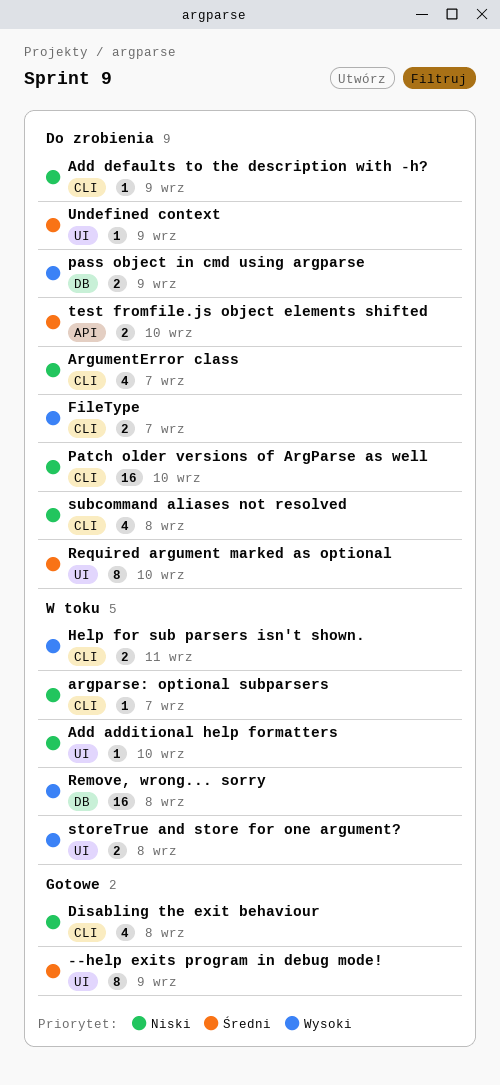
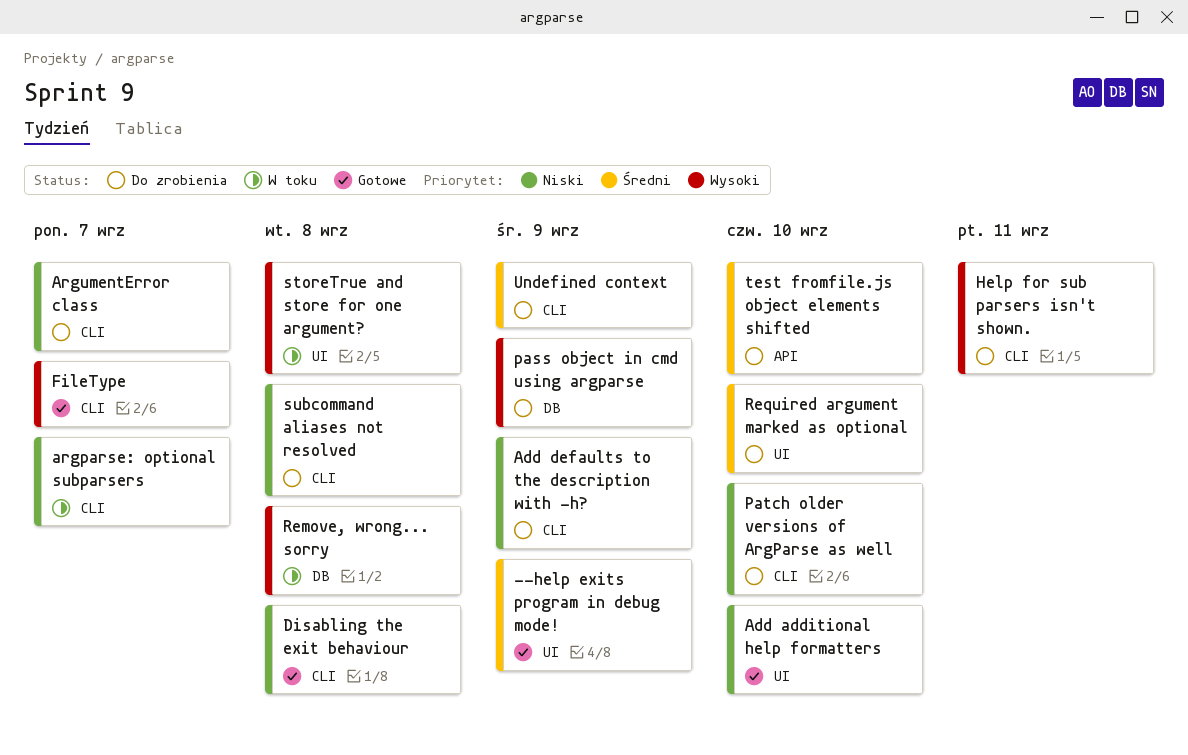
Add additional help formatters, status: W toku -> Gotowe
FileType, status: Do zrobienia -> Gotowe
Help for sub parsers isn't shown., status: W toku -> Do zrobienia
Undefined context, label: UI -> CLI

